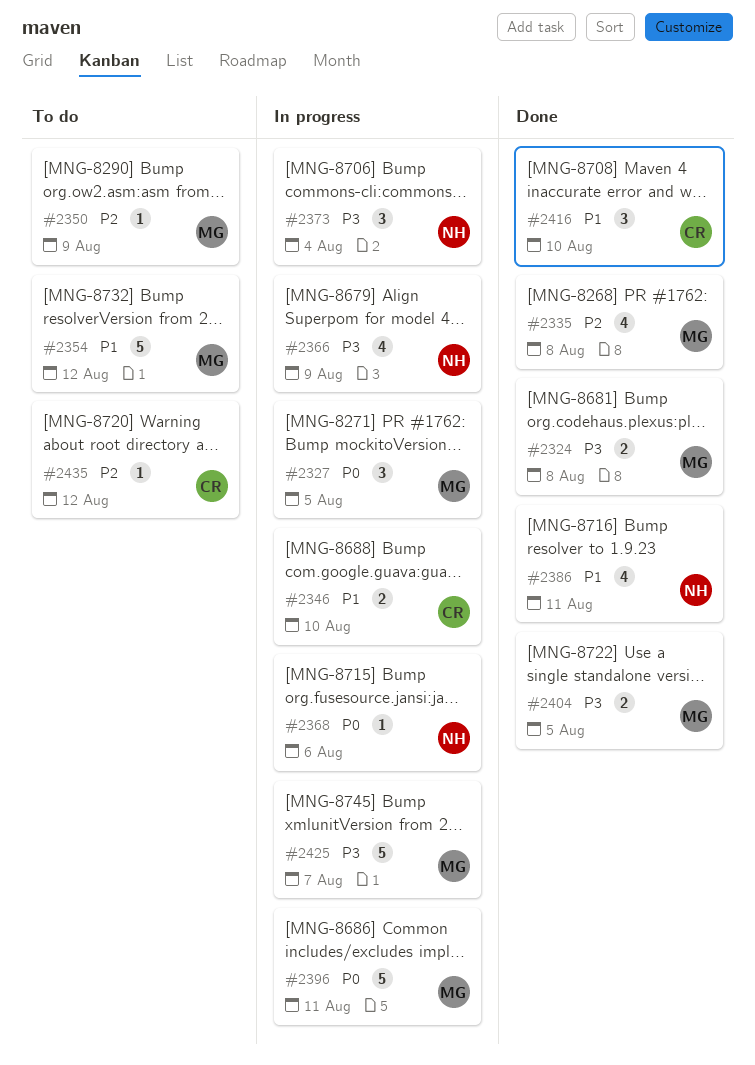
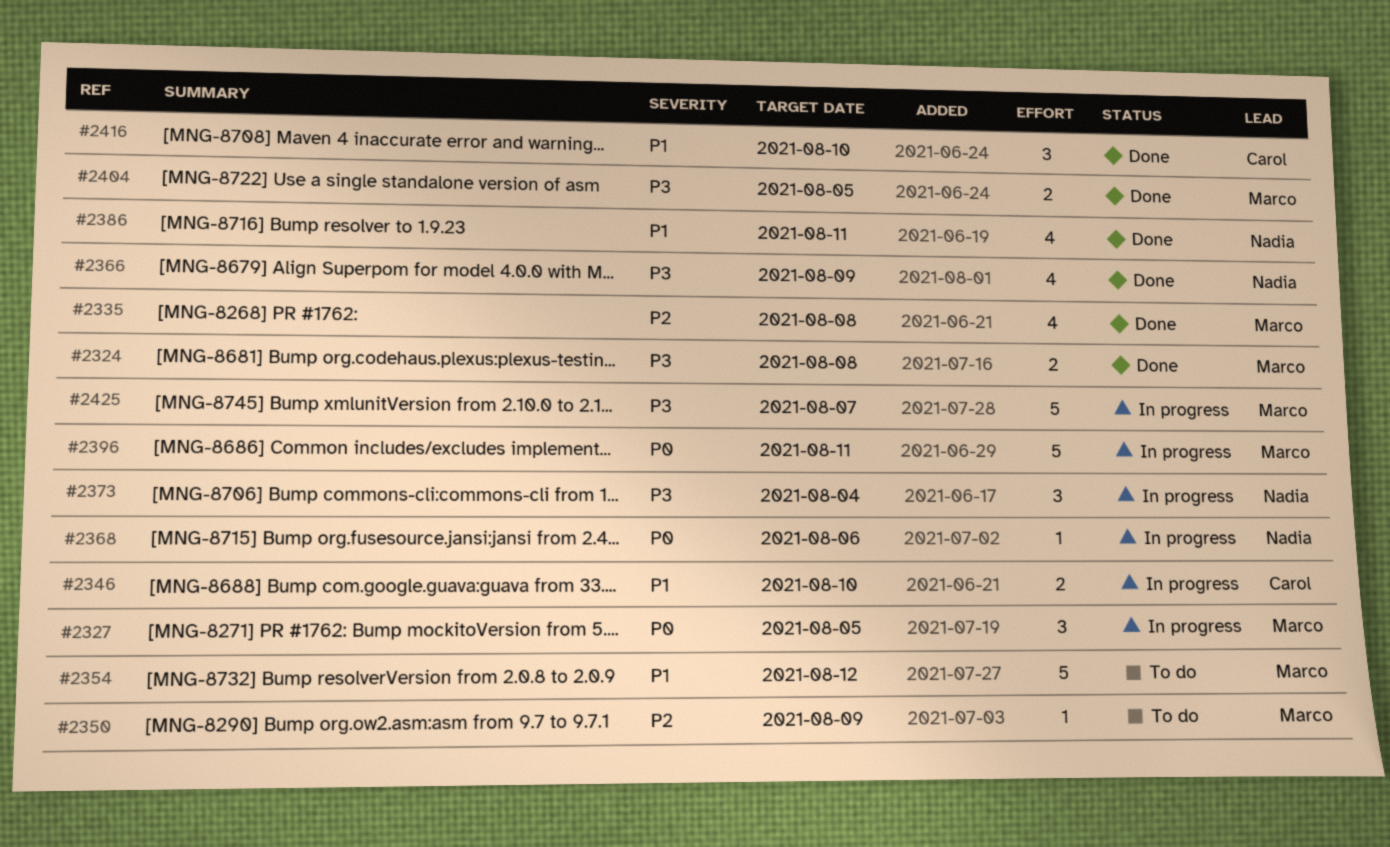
#2366, status: In progress -> Done
#2435: present -> none

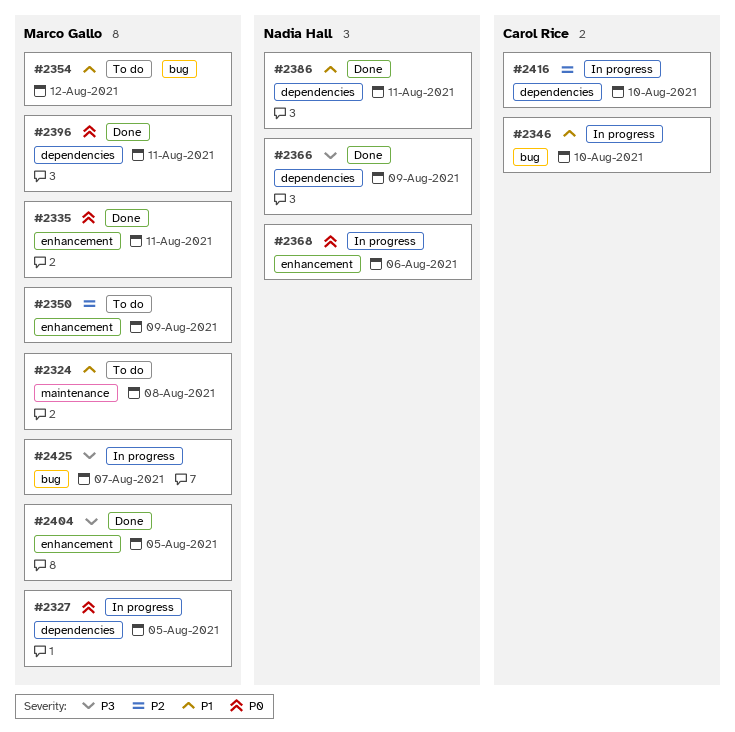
#2324, status: Done -> To do
#2324, priority: P3 -> P1
#2335, priority: P2 -> P0
#2335, due: Aug 8 -> Aug 11
#2373: present -> none
#2396, status: In progress -> Done
#2416, status: Done -> In progress
#2416, priority: P1 -> P2

